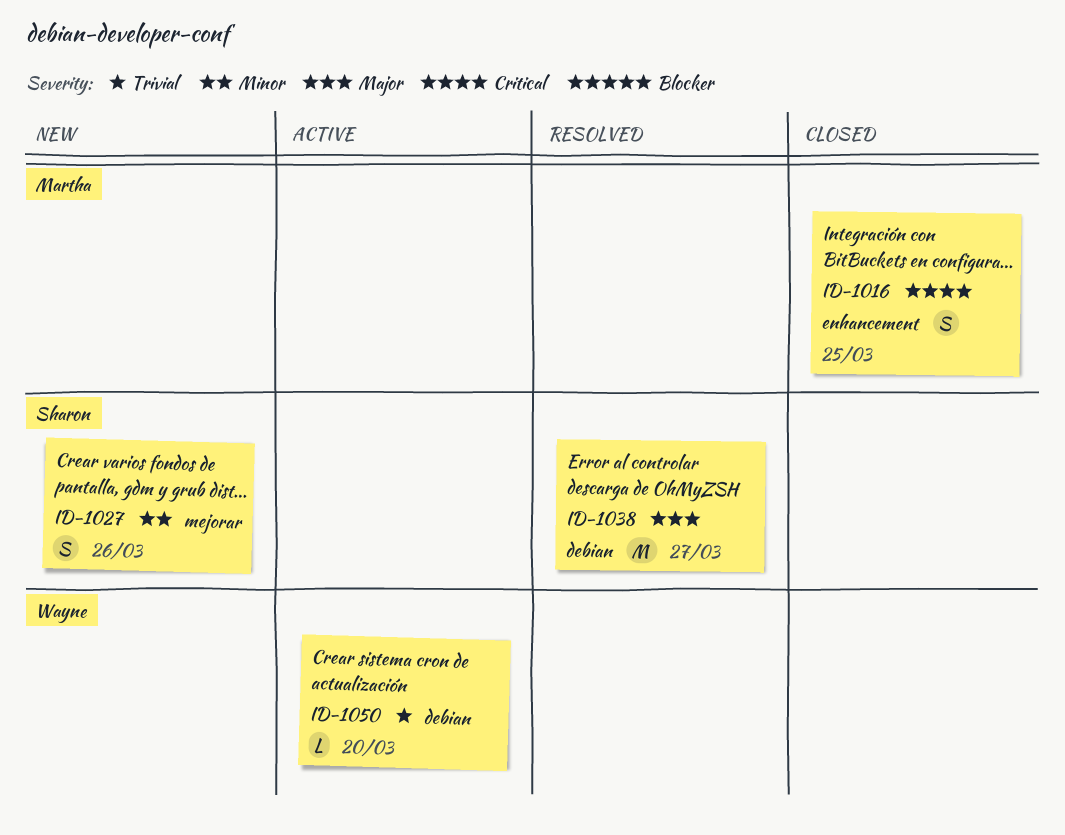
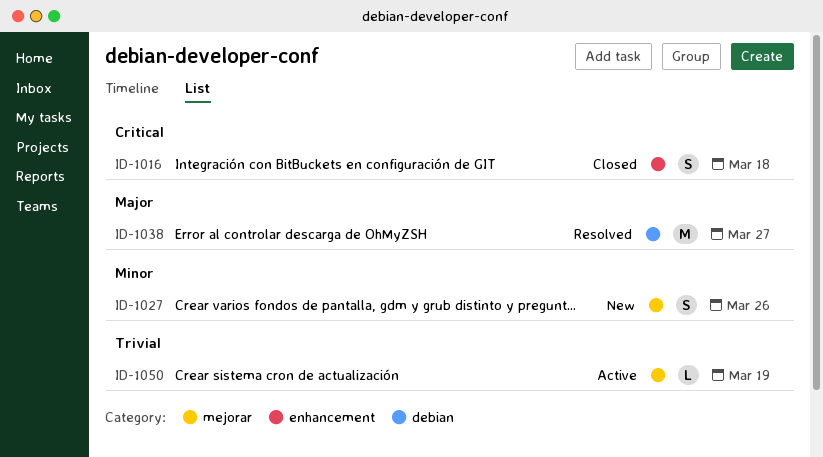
ID-1016, due: Mar 25 -> Mar 18
ID-1050, label: debian -> mejorar
ID-1050, due: Mar 20 -> Mar 19

